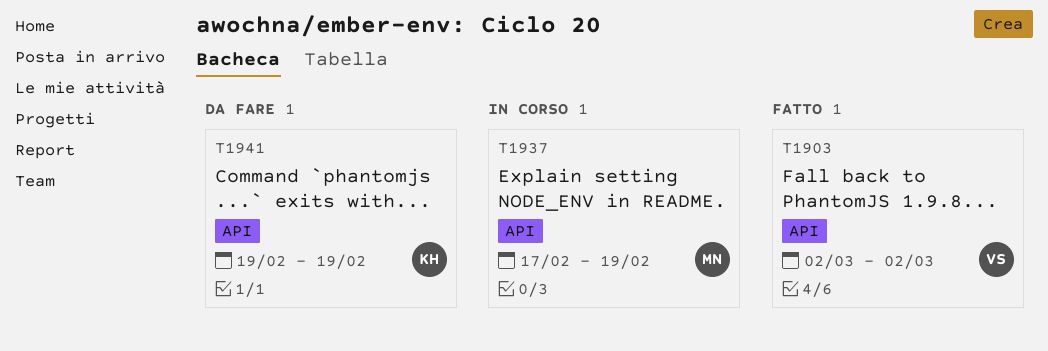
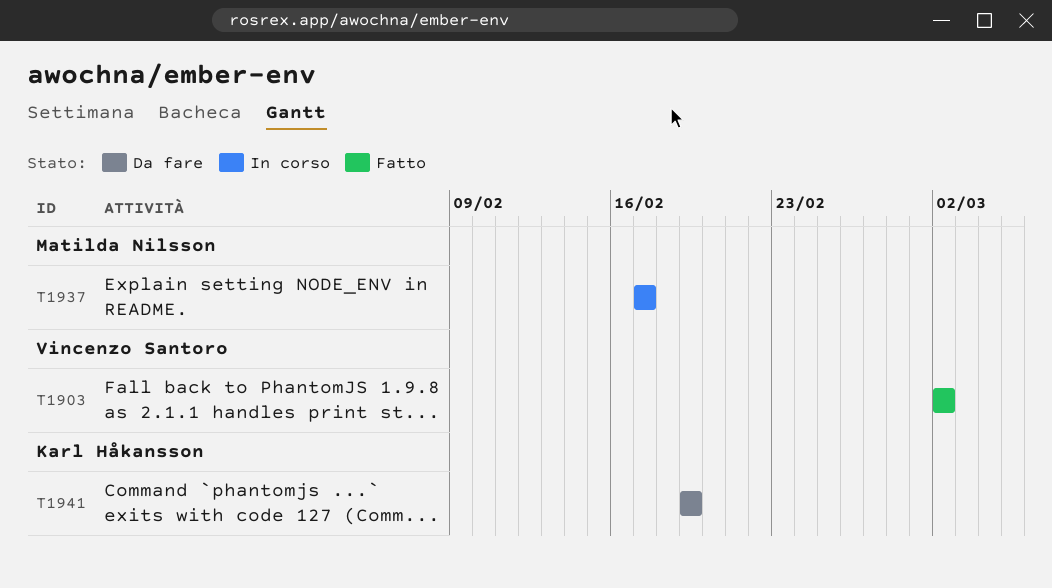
T1937, due: Feb 19 -> Feb 17

